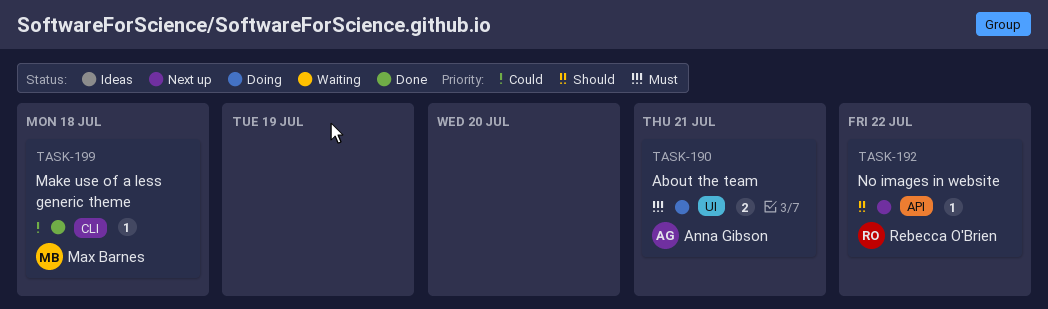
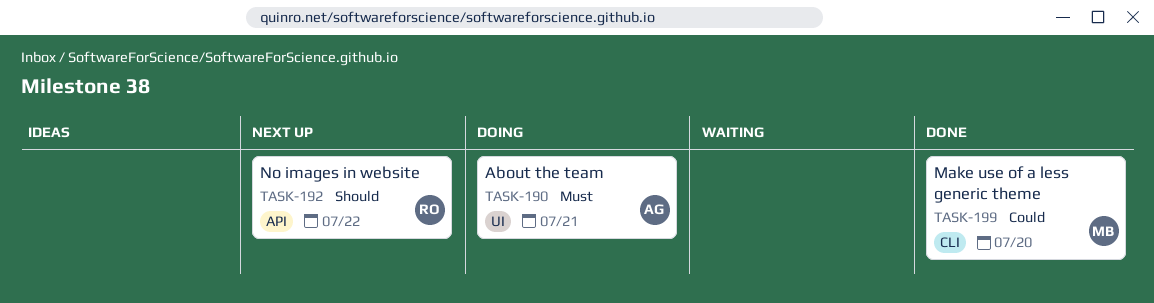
TASK-199, due: Jul 18 -> Jul 20

